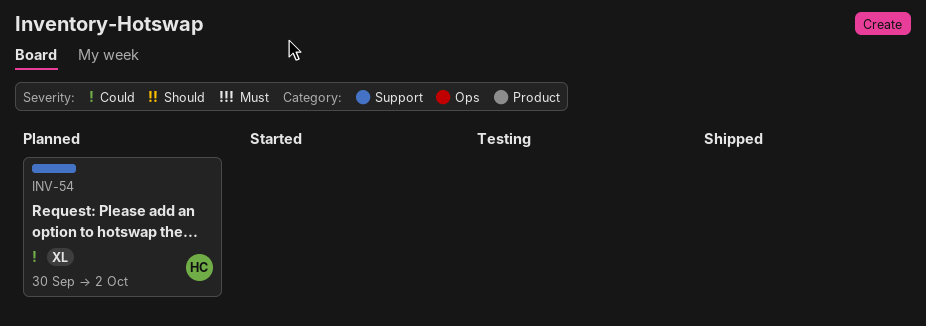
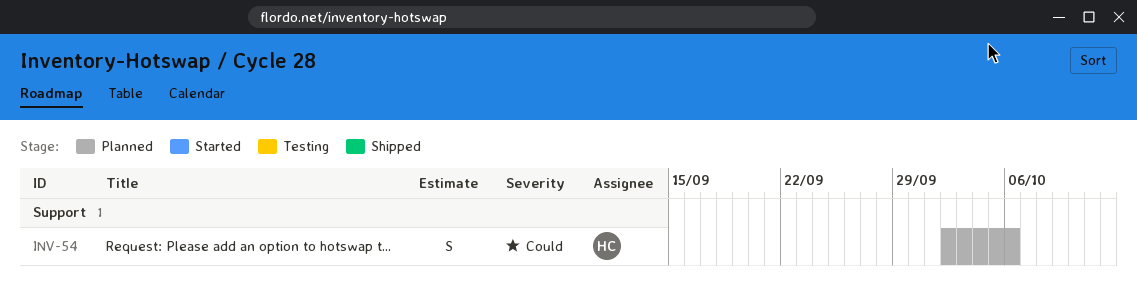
INV-54, estimate: XL -> S
INV-54, start: Sep 30 -> Oct 2
INV-54, due: Oct 2 -> Oct 6

